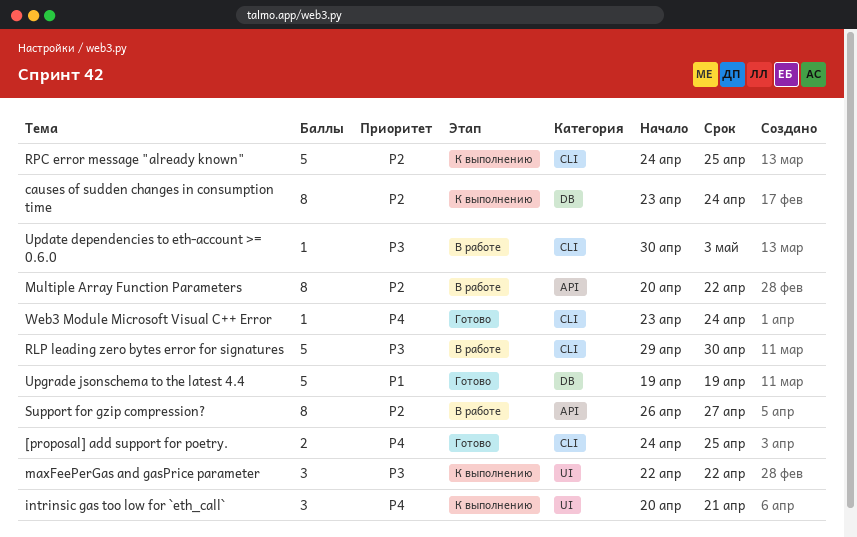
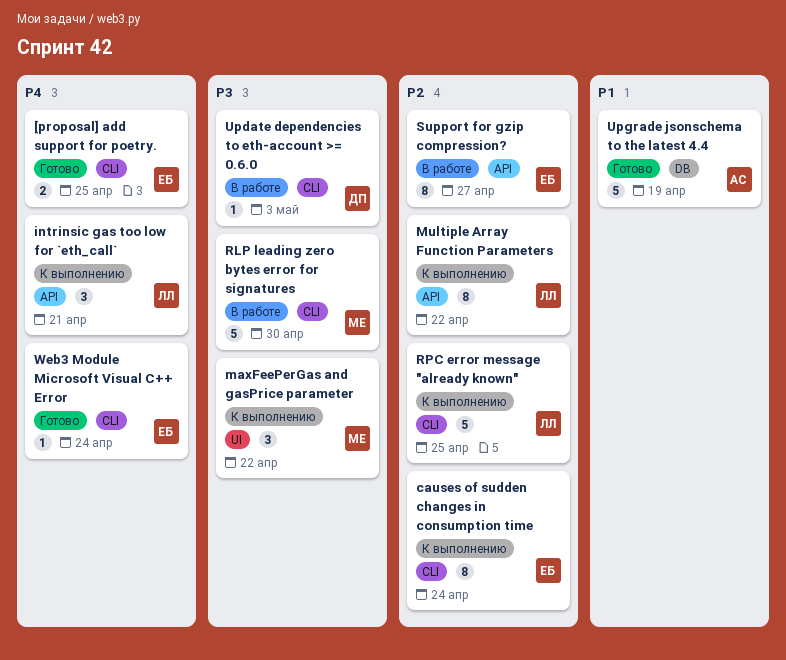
causes of sudden changes in consumption time, label: DB -> CLI
intrinsic gas too low for `eth_call`, label: UI -> API
Multiple Array Function Parameters, status: В работе -> К выполнению

